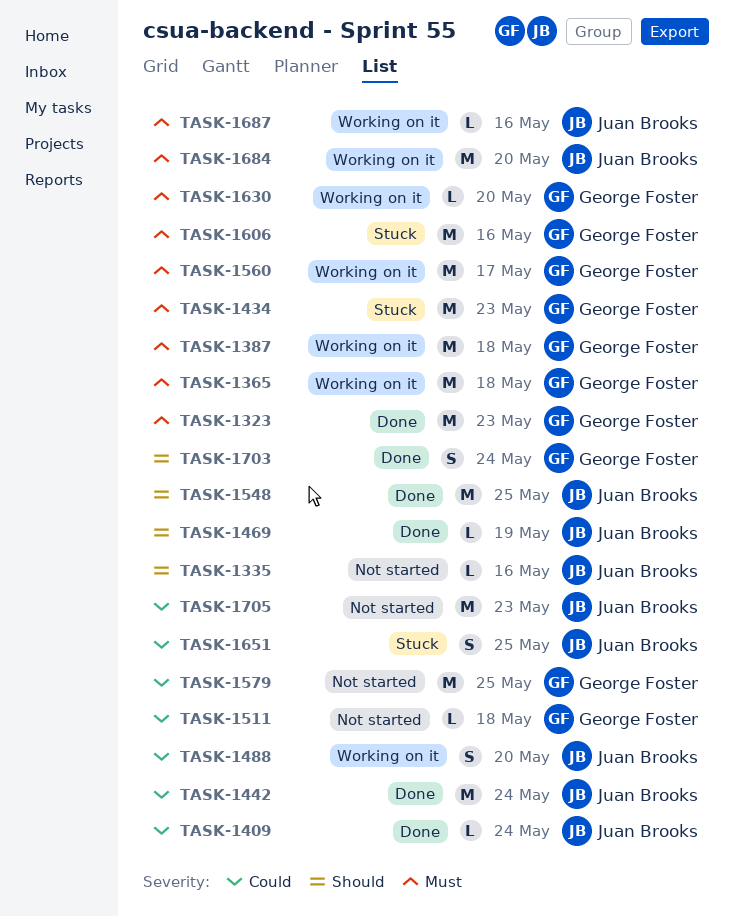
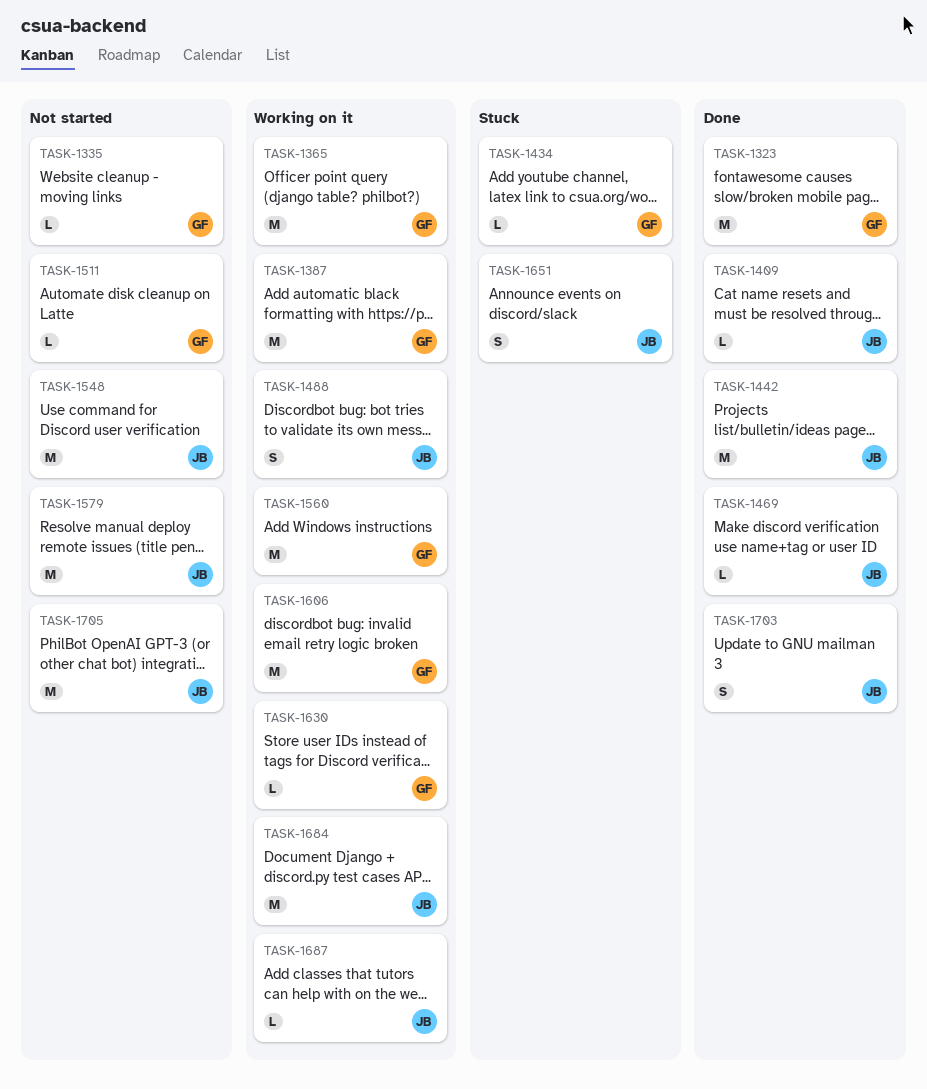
TASK-1335, owner: Juan Brooks -> George Foster
TASK-1434, estimate: M -> L
TASK-1548, status: Done -> Not started
TASK-1579, owner: George Foster -> Juan Brooks
TASK-1606, status: Stuck -> Working on it
TASK-1703, owner: George Foster -> Juan Brooks

